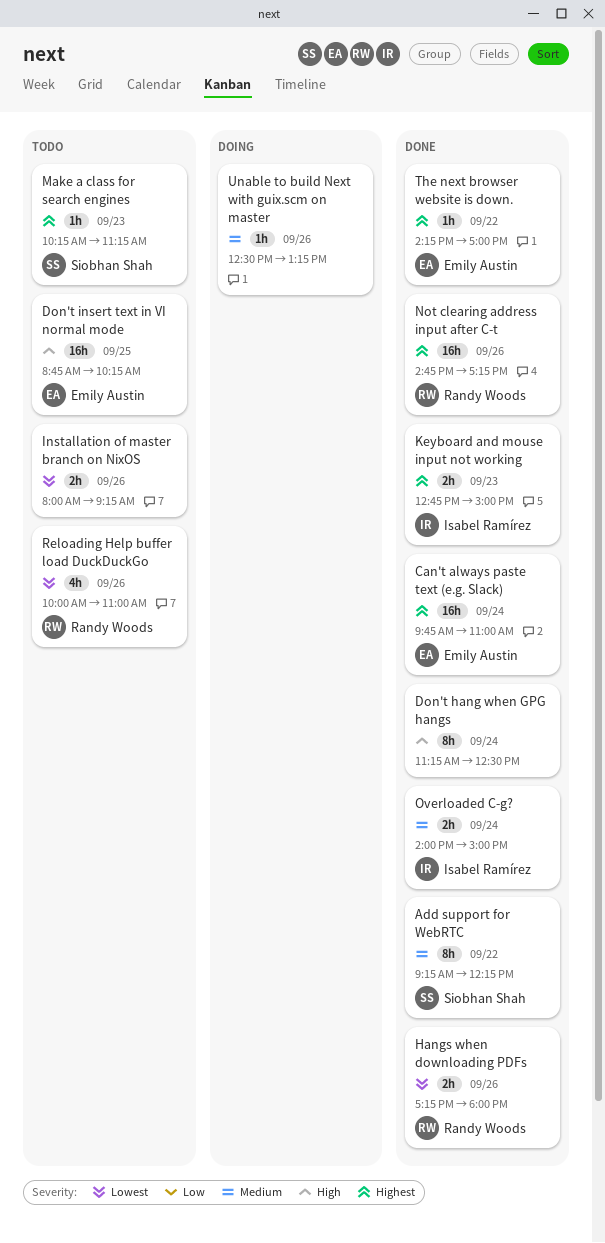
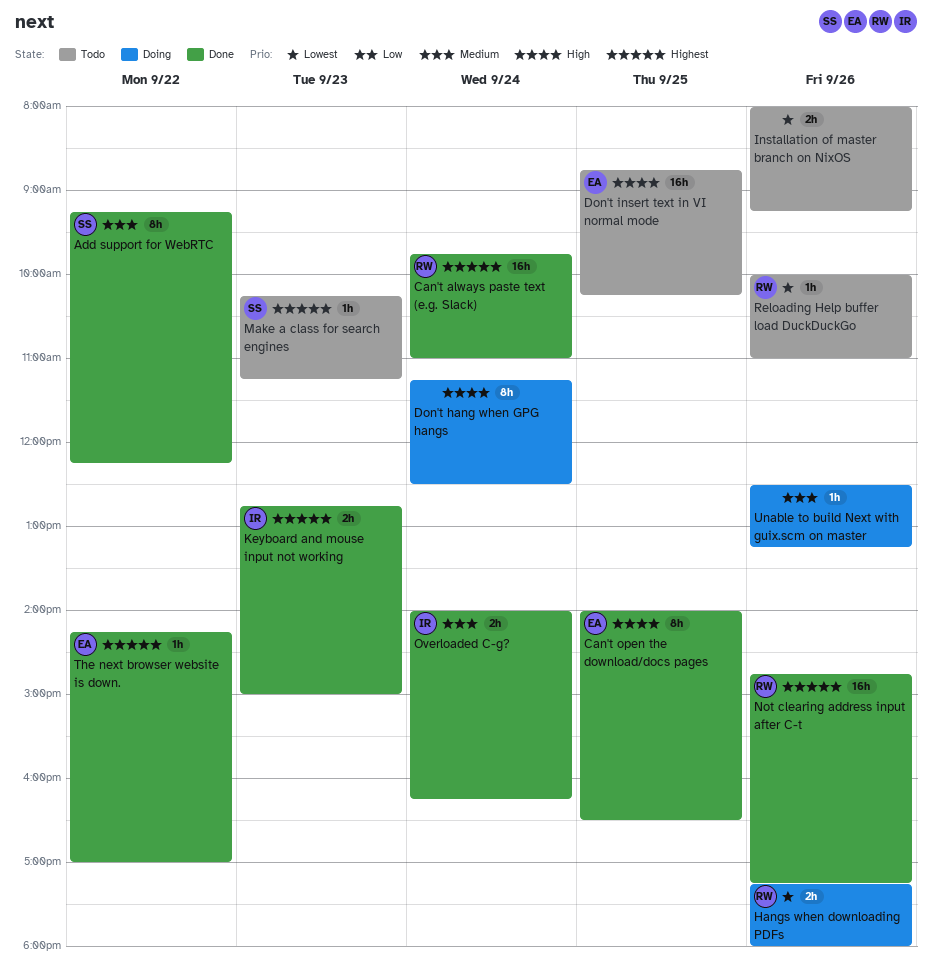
Can't always paste text (e.g. Slack), owner: Emily Austin -> Randy Woods
Can't open the download/docs pages: none -> present
Don't hang when GPG hangs, status: Done -> Doing
Hangs when downloading PDFs, status: Done -> Doing
Overloaded C-g?, ends: 15:00 -> 16:15
Reloading Help buffer load DuckDuckGo, estimate: 4h -> 1h

